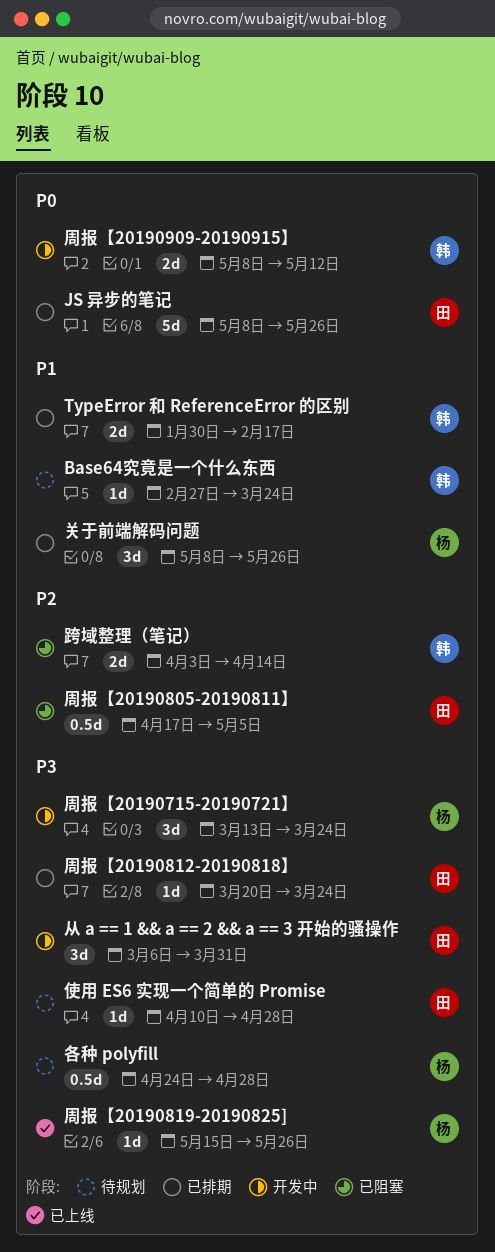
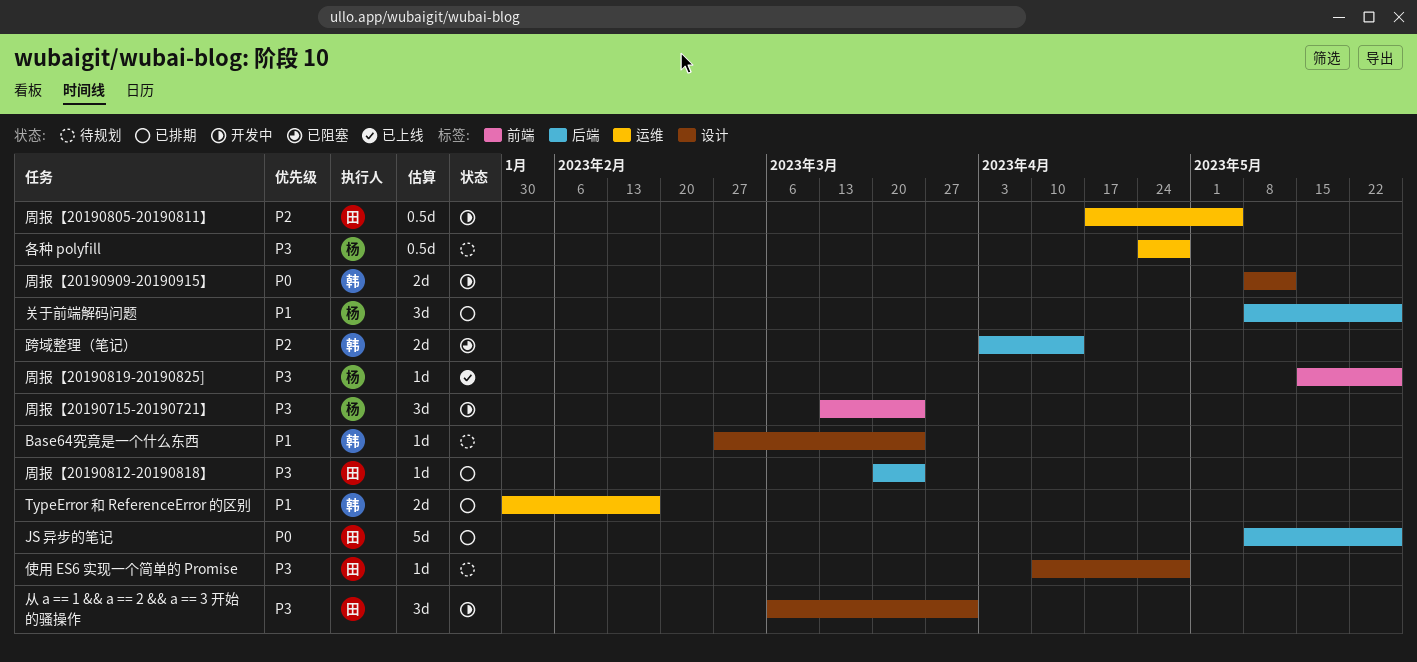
周报【20190805-20190811】, status: 已阻塞 -> 开发中

